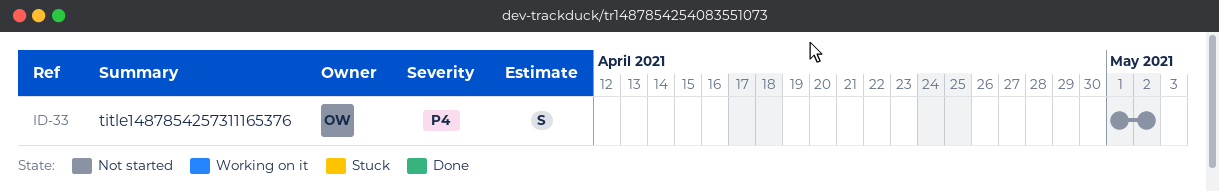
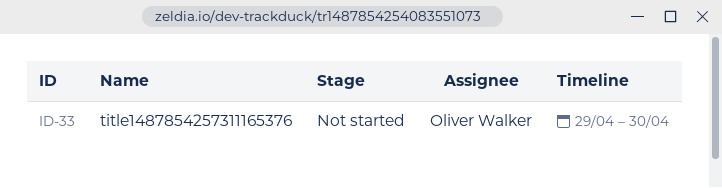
ID-33, start: May 1 -> Apr 29
ID-33, due: May 2 -> Apr 30

